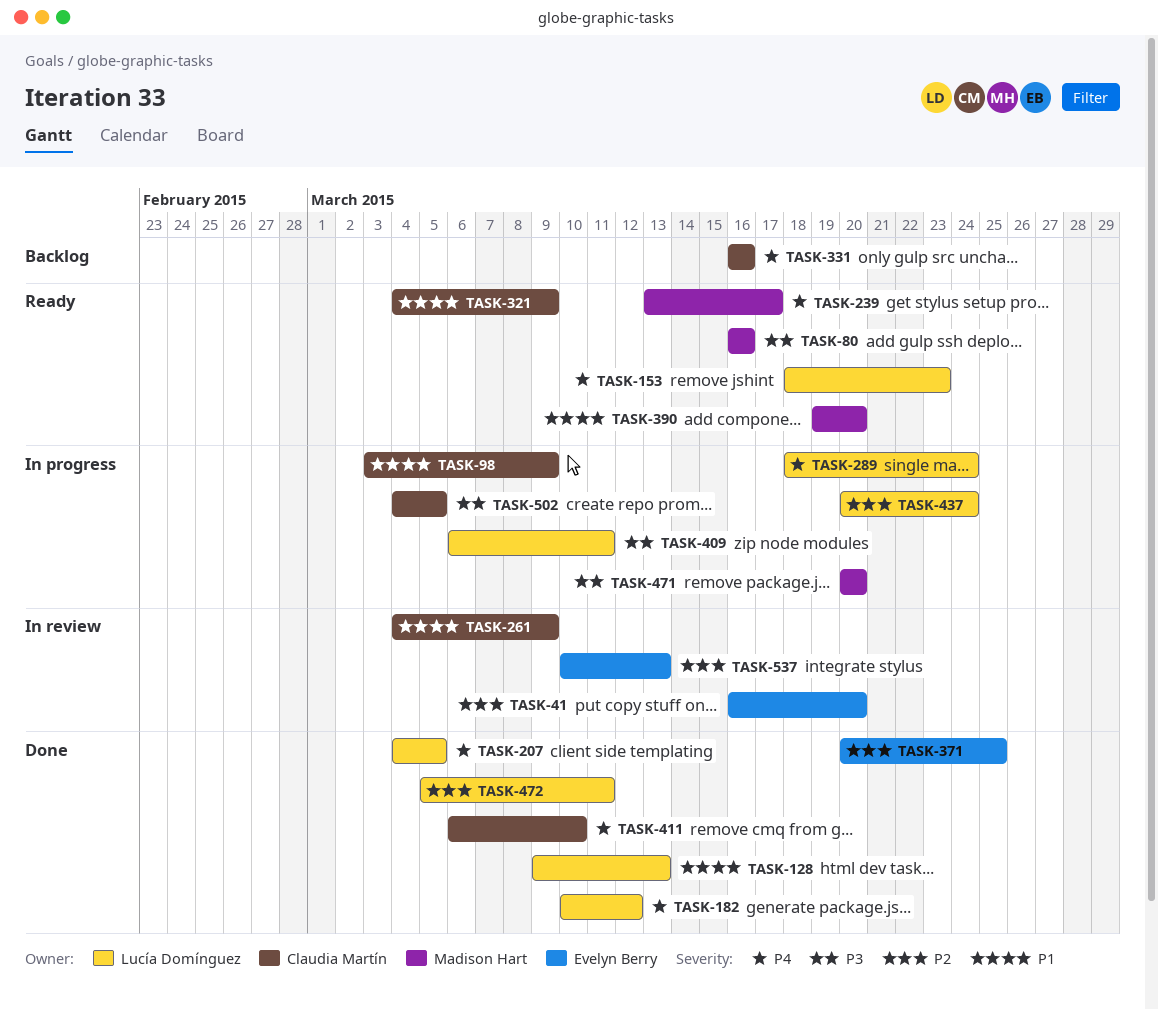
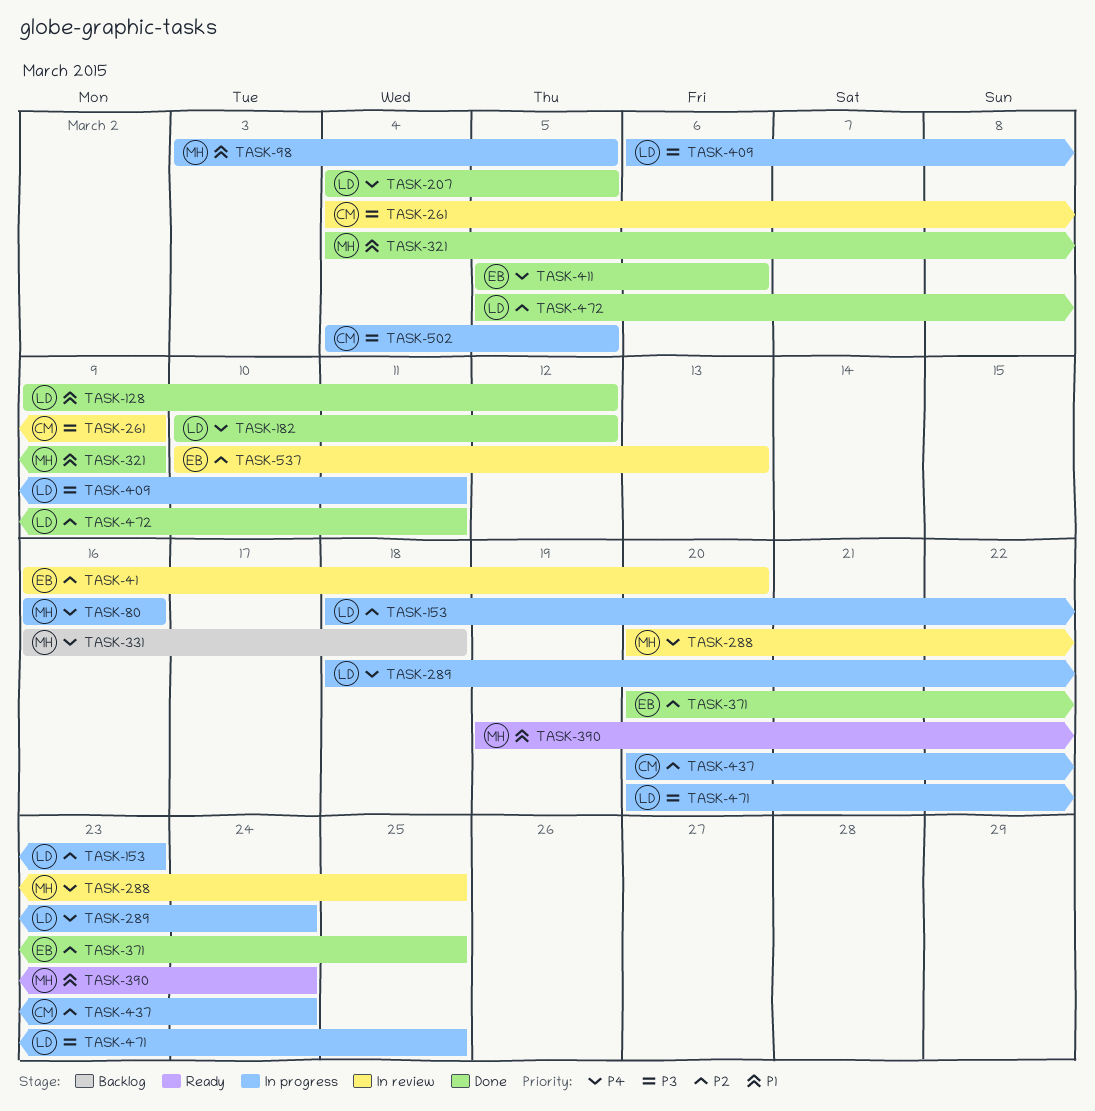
TASK-80, status: Ready -> In progress
TASK-80, priority: P3 -> P4
TASK-98, owner: Claudia Martín -> Madison Hart
TASK-98, due: Mar 9 -> Mar 5
TASK-128, due: Mar 13 -> Mar 12
TASK-153, status: Ready -> In progress
TASK-153, priority: P4 -> P2
TASK-239: present -> none
TASK-261, priority: P1 -> P3
TASK-288: none -> present
TASK-321, status: Ready -> Done
TASK-321, owner: Claudia Martín -> Madison Hart
TASK-331, owner: Claudia Martín -> Madison Hart
TASK-331, due: Mar 16 -> Mar 18
TASK-390, due: Mar 20 -> Mar 24
TASK-411, owner: Claudia Martín -> Evelyn Berry
TASK-411, start: Mar 6 -> Mar 5
TASK-411, due: Mar 10 -> Mar 6
TASK-437, owner: Lucía Domínguez -> Claudia Martín
TASK-471, owner: Madison Hart -> Lucía Domínguez
TASK-471, due: Mar 20 -> Mar 25

